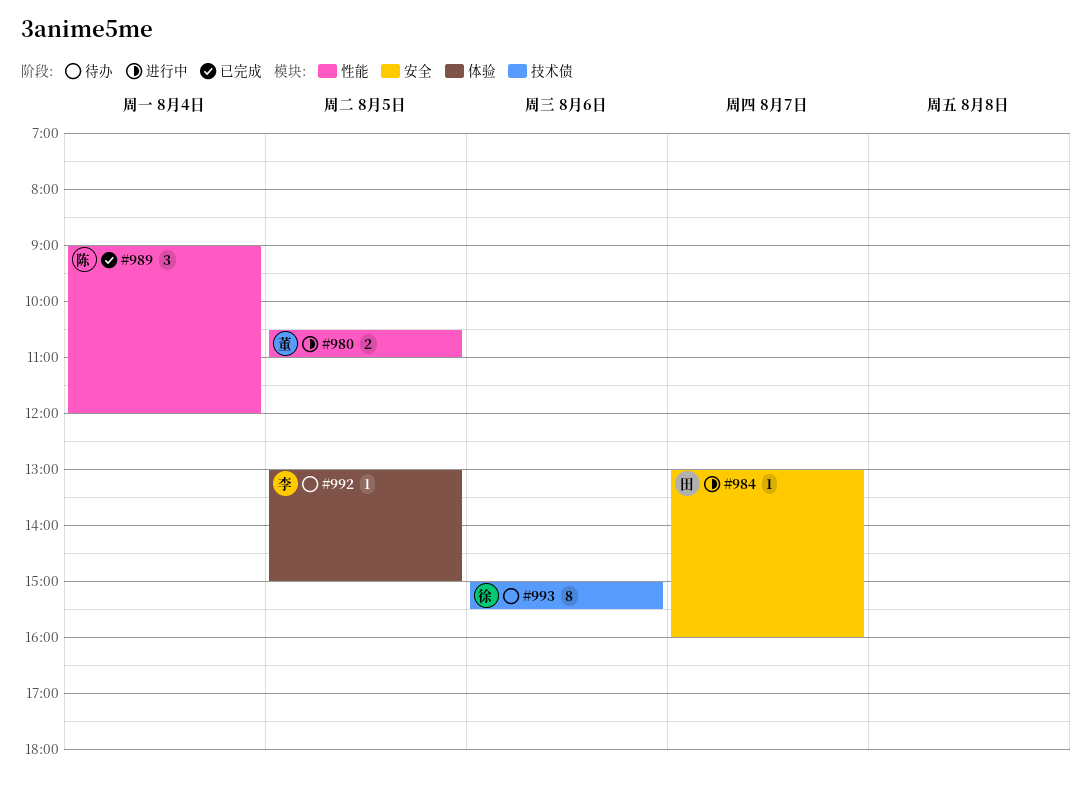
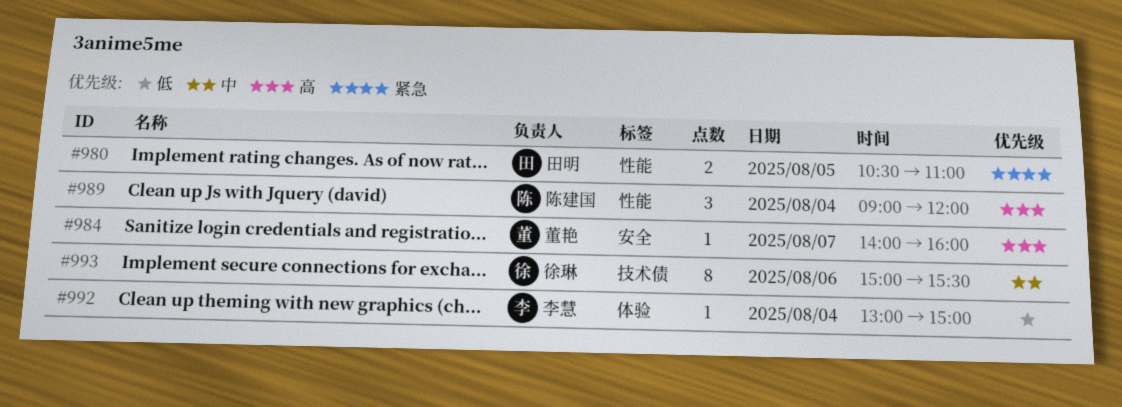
#980, owner: 董艳 -> 田明
#984, owner: 田明 -> 董艳
#984, begins: 13:00 -> 14:00
#992, day: Aug 5 -> Aug 4

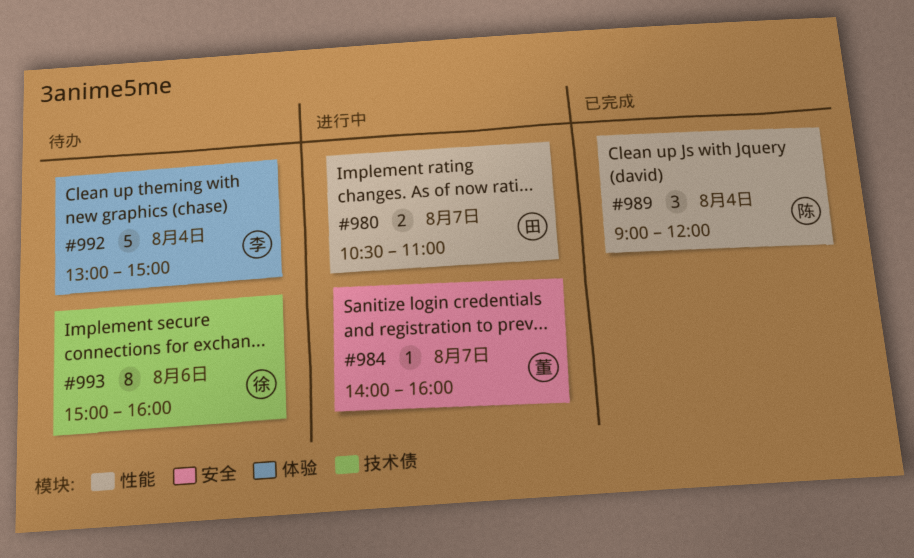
#980, day: Aug 5 -> Aug 7
#992, estimate: 1 -> 5
#993, ends: 15:30 -> 16:00

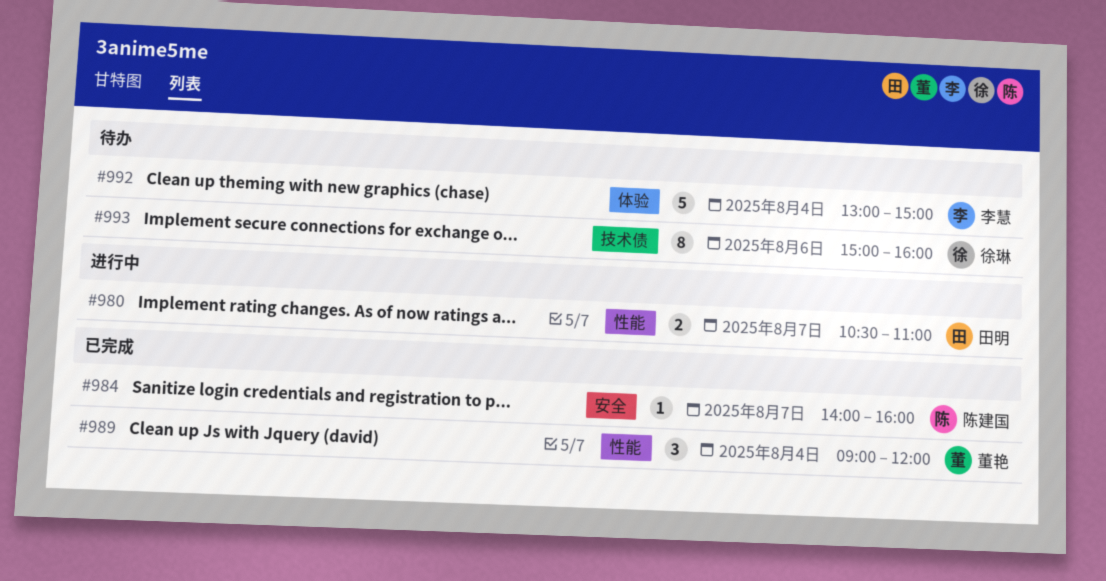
#984, status: 进行中 -> 已完成
#984, owner: 董艳 -> 陈建国
#989, owner: 陈建国 -> 董艳

